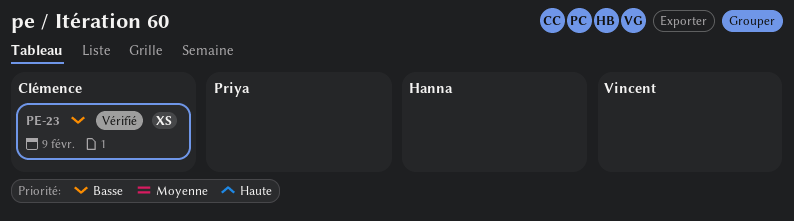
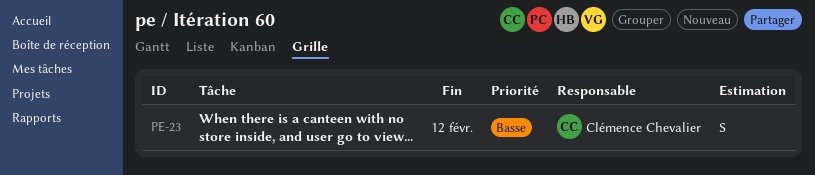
PE-23, estimate: XS -> S
PE-23, due: Feb 9 -> Feb 12

